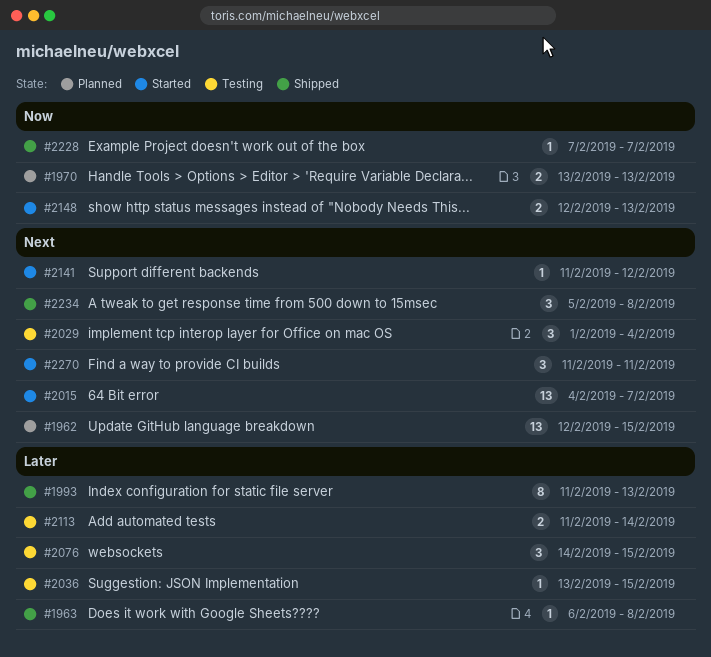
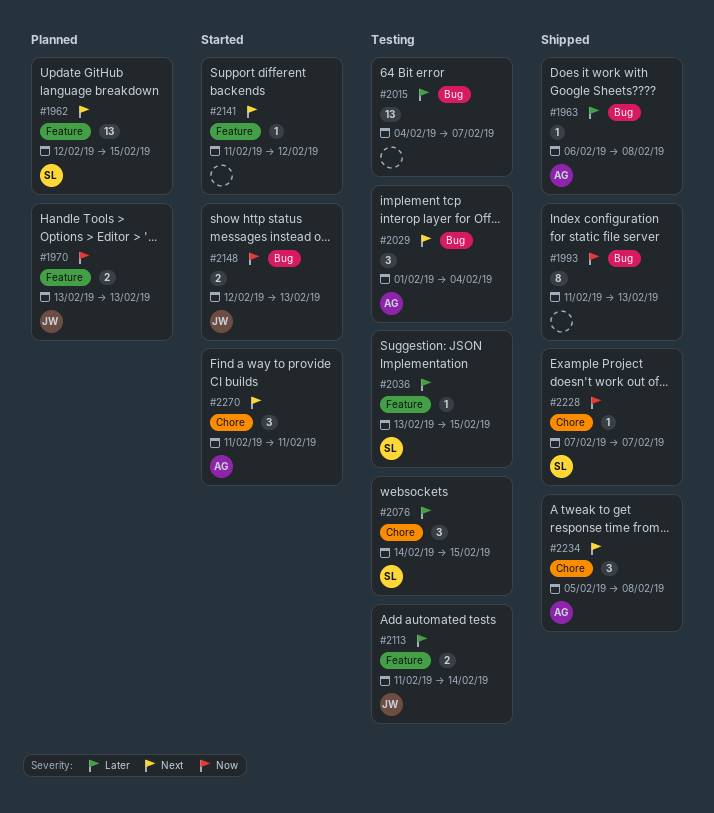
#1993, priority: Later -> Now
#2015, status: Started -> Testing
#2015, priority: Next -> Later

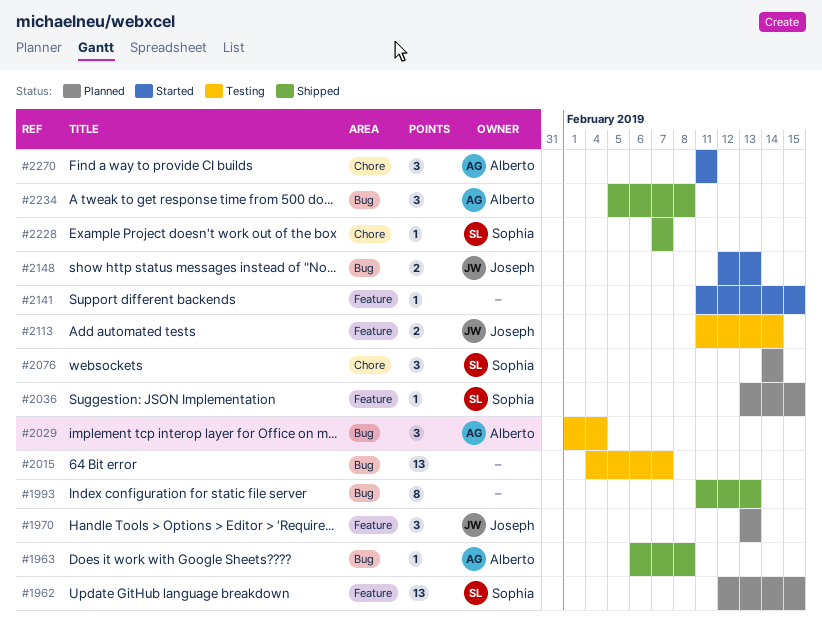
#1970, estimate: 2 -> 3
#2036, status: Testing -> Planned
#2076, status: Testing -> Planned
#2076, due: Feb 15 -> Feb 14
#2141, due: Feb 12 -> Feb 15
#2234, label: Chore -> Bug

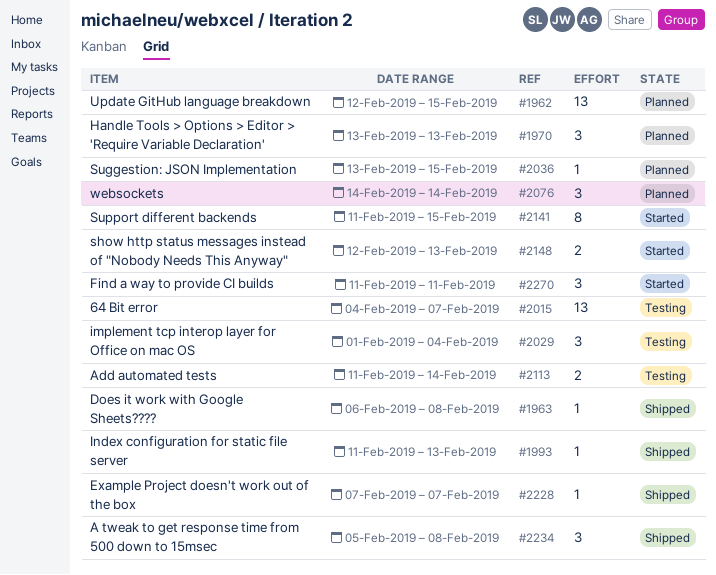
#1993, estimate: 8 -> 1
#2141, estimate: 1 -> 8

